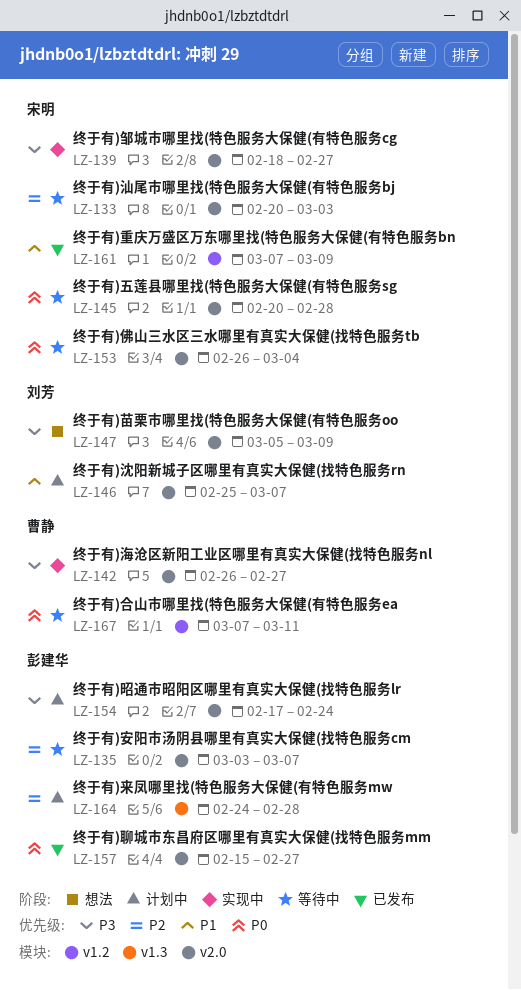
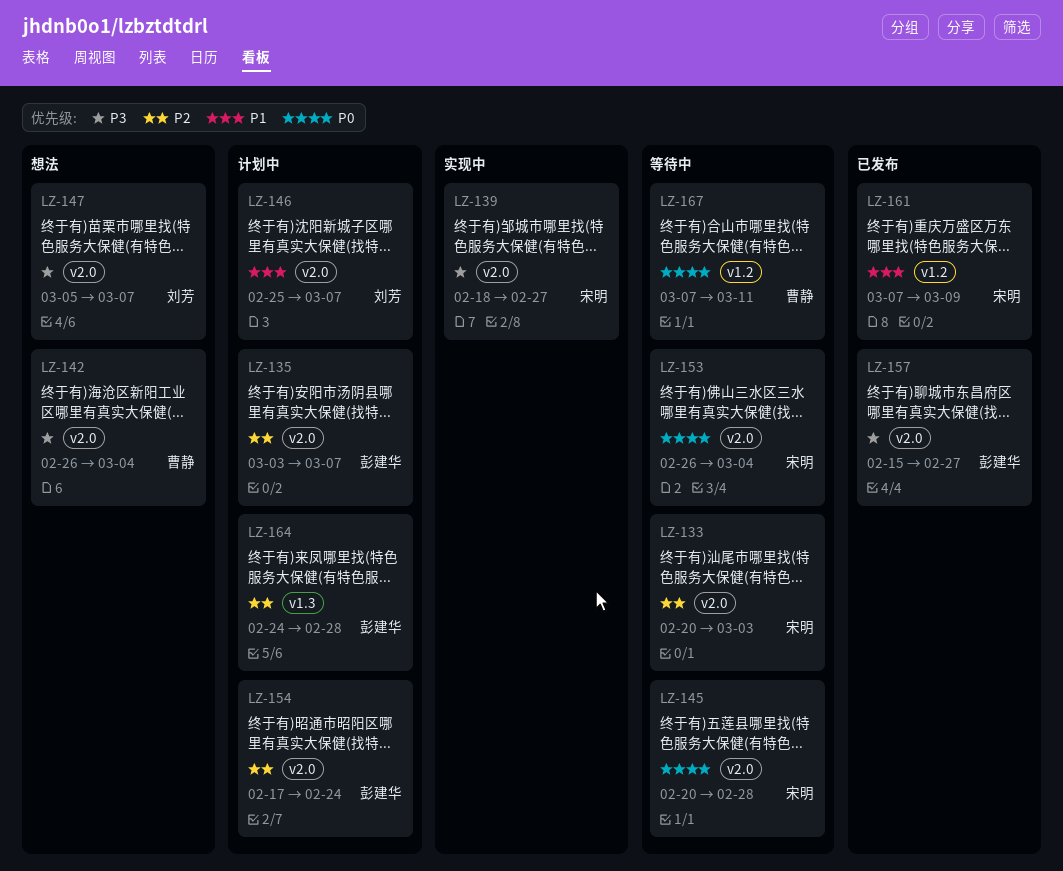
LZ-135, status: 等待中 -> 计划中
LZ-142, status: 实现中 -> 想法
LZ-142, due: Feb 27 -> Mar 4
LZ-147, due: Mar 9 -> Mar 7
LZ-154, priority: P3 -> P2
LZ-157, priority: P0 -> P3

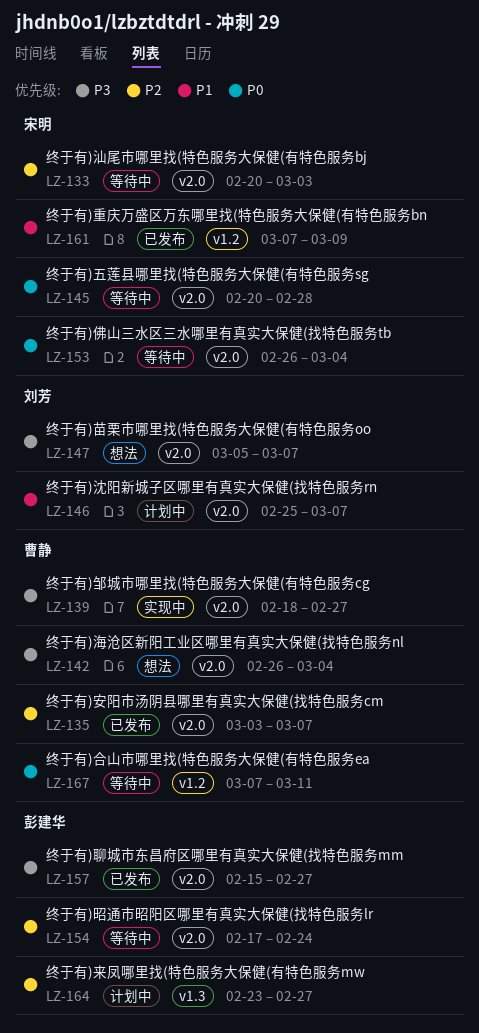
LZ-135, status: 计划中 -> 已发布
LZ-135, owner: 彭建华 -> 曹静
LZ-139, owner: 宋明 -> 曹静
LZ-154, status: 计划中 -> 等待中
LZ-164, start: Feb 24 -> Feb 23
LZ-164, due: Feb 28 -> Feb 27

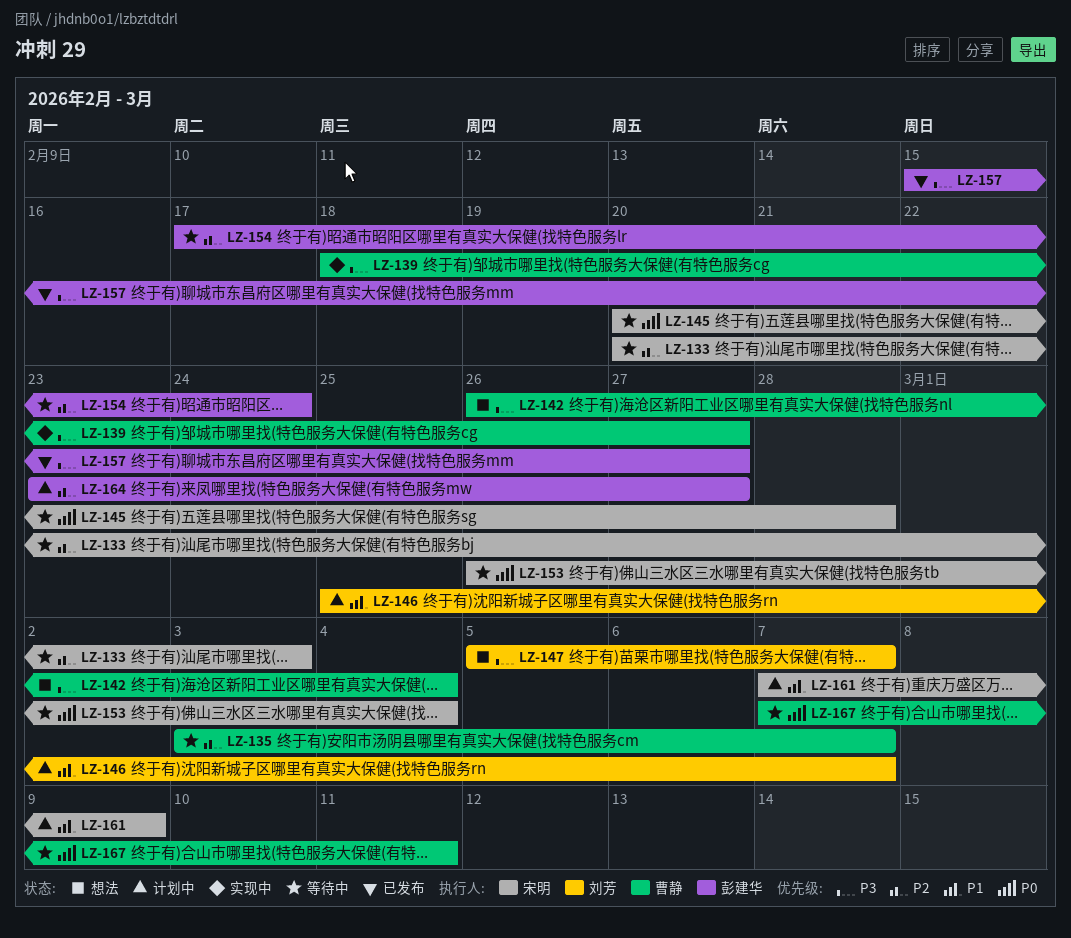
LZ-135, status: 已发布 -> 等待中
LZ-161, status: 已发布 -> 计划中

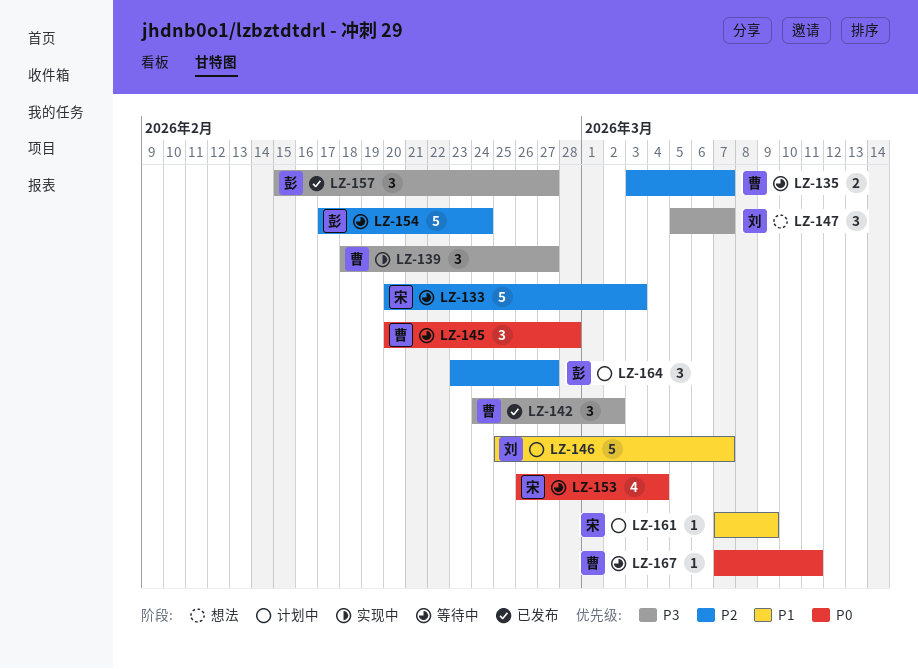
LZ-142, status: 想法 -> 已发布
LZ-142, start: Feb 26 -> Feb 24
LZ-142, due: Mar 4 -> Mar 2
LZ-145, owner: 宋明 -> 曹静

